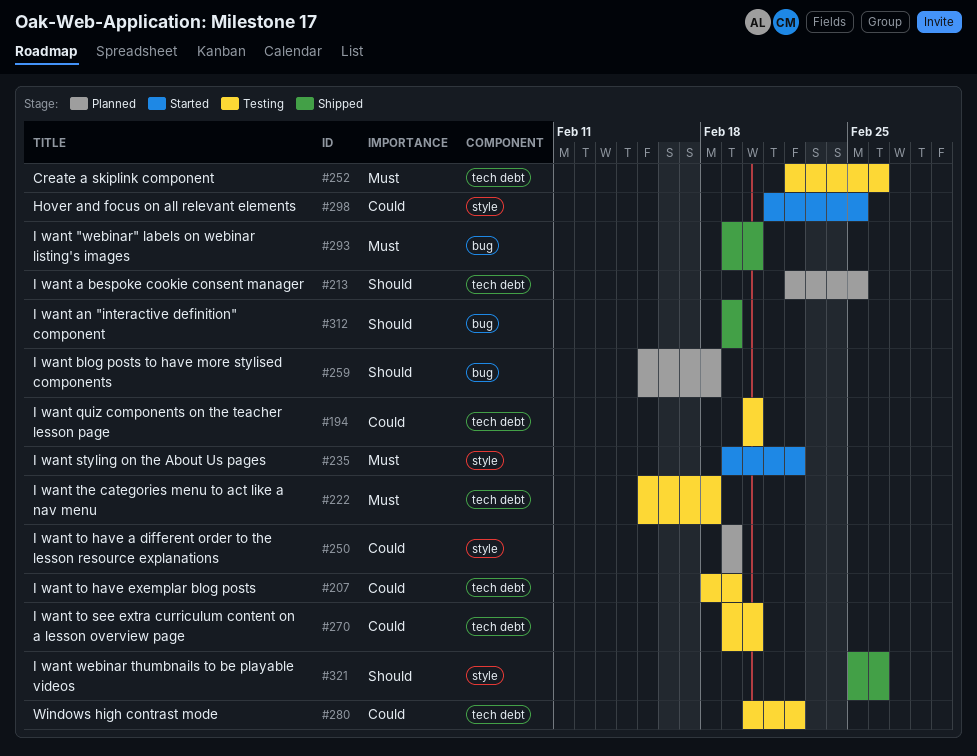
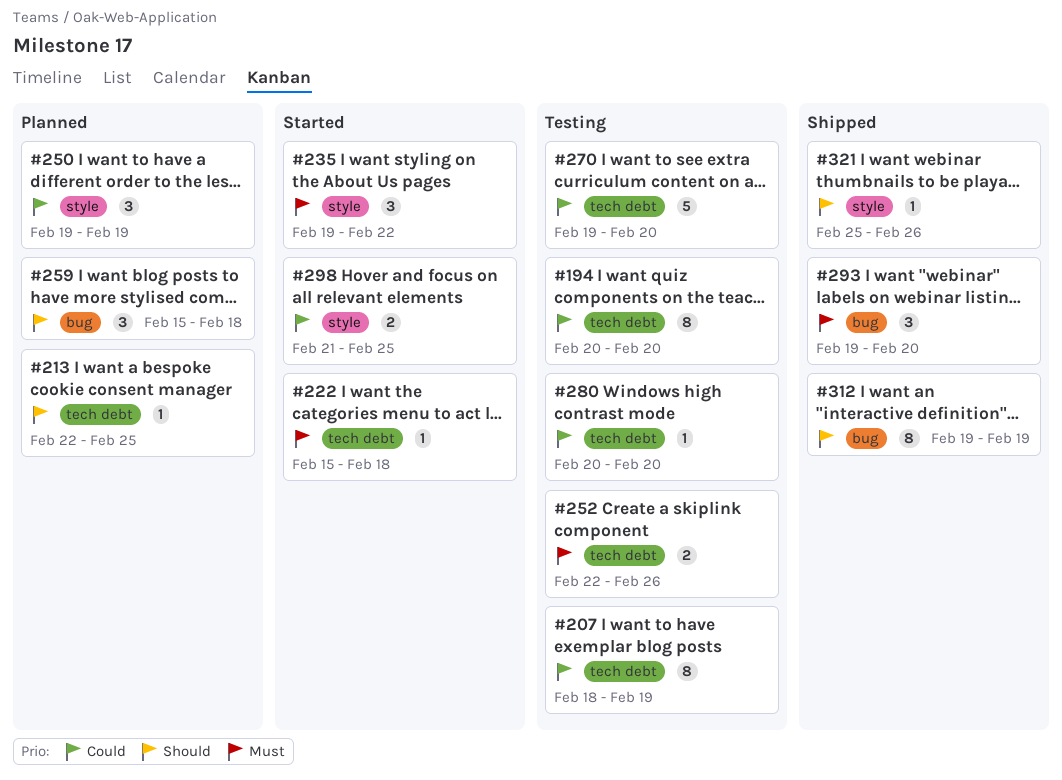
#222, status: Testing -> Started
#280, due: Feb 22 -> Feb 20

